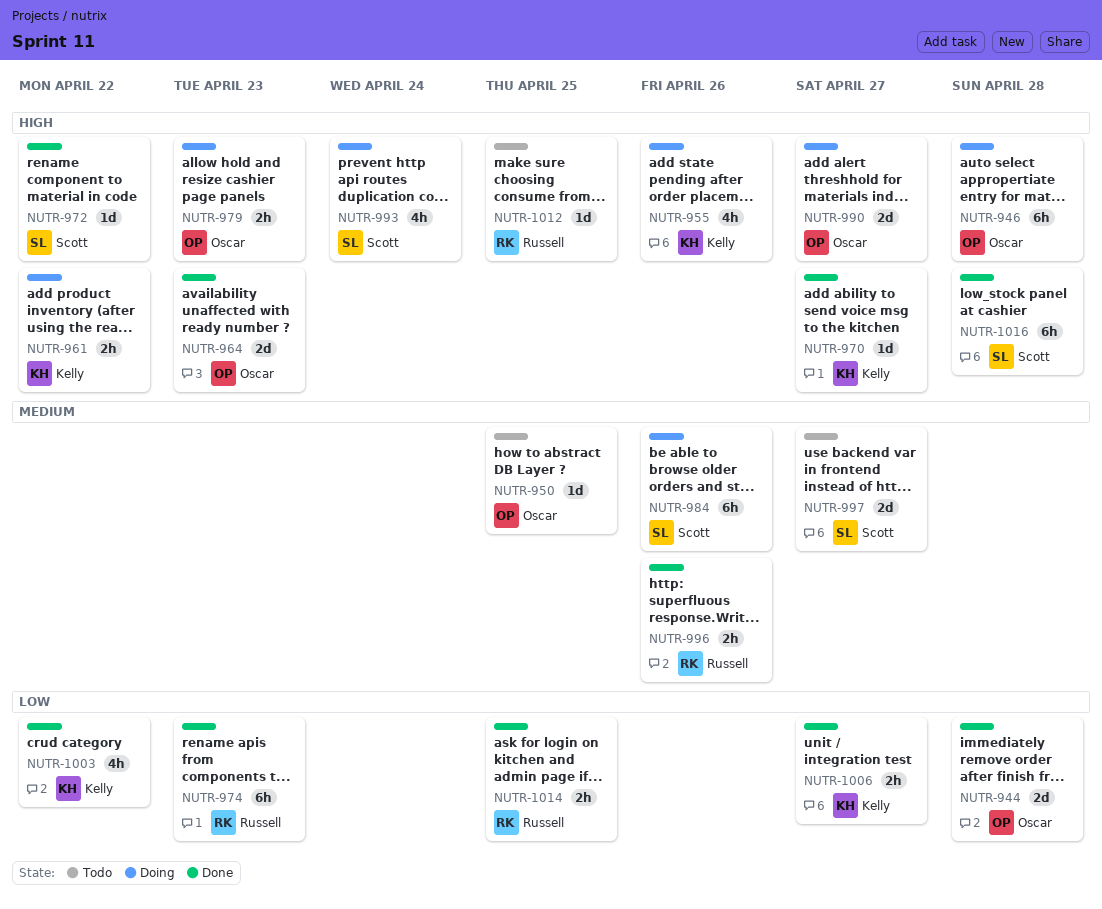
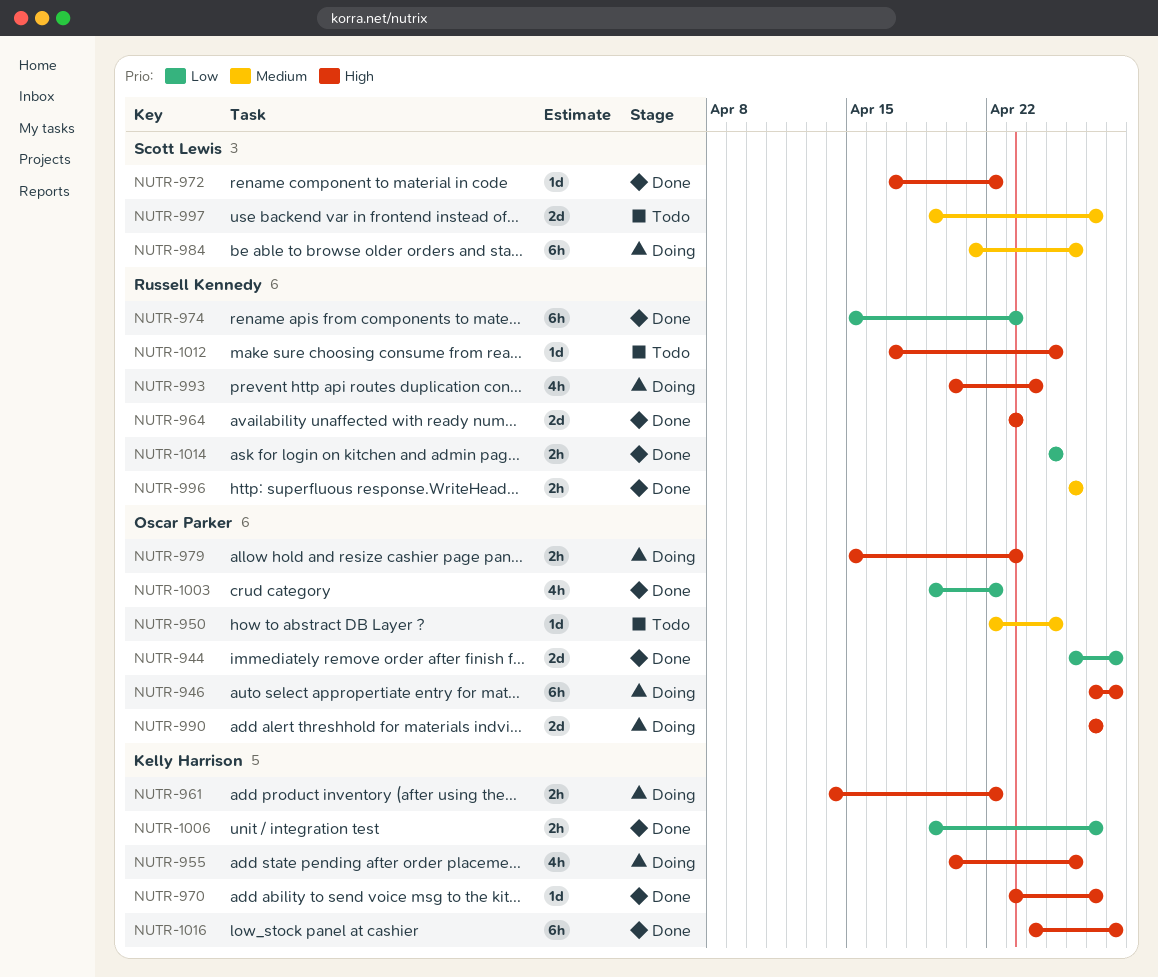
NUTR-964, owner: Oscar Parker -> Russell Kennedy
NUTR-993, owner: Scott Lewis -> Russell Kennedy
NUTR-1003, owner: Kelly Harrison -> Oscar Parker
NUTR-1016, owner: Scott Lewis -> Kelly Harrison

